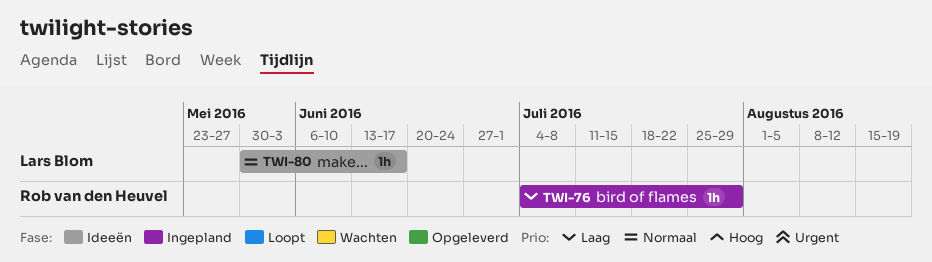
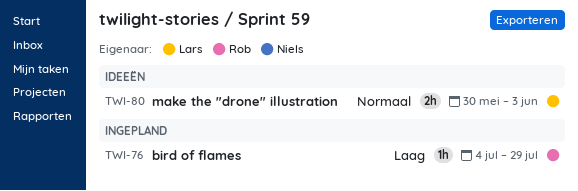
TWI-80, estimate: 1h -> 2h
TWI-80, due: Jun 17 -> Jun 3

